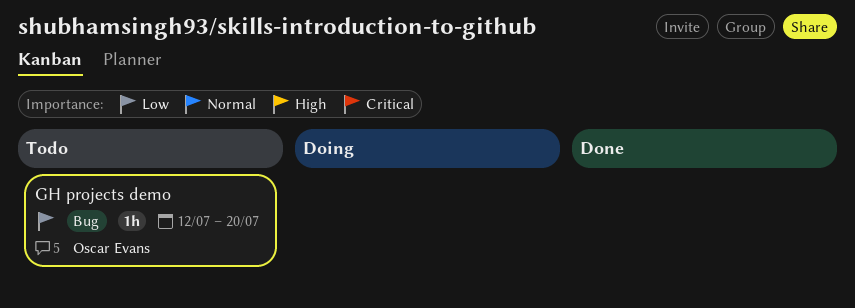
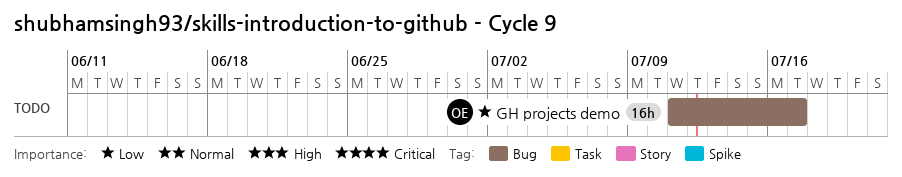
GH projects demo, estimate: 1h -> 16h
GH projects demo, start: Jul 12 -> Jul 11
GH projects demo, due: Jul 20 -> Jul 17

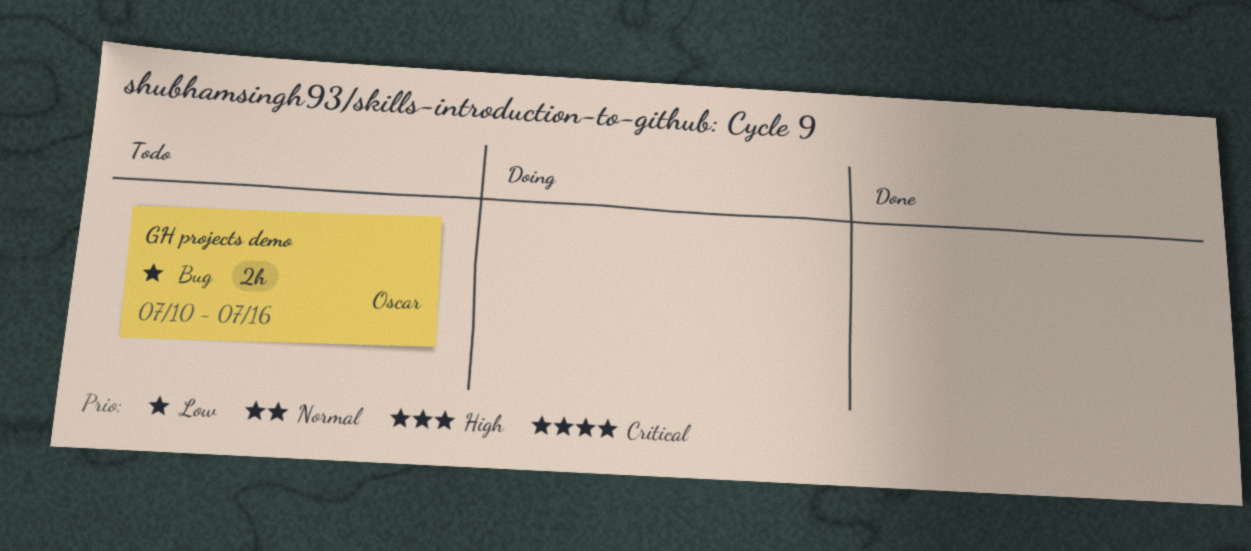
GH projects demo, estimate: 16h -> 2h
GH projects demo, start: Jul 11 -> Jul 10
GH projects demo, due: Jul 17 -> Jul 16

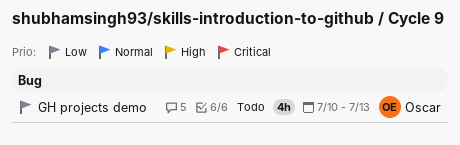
GH projects demo, estimate: 2h -> 4h
GH projects demo, due: Jul 16 -> Jul 13

